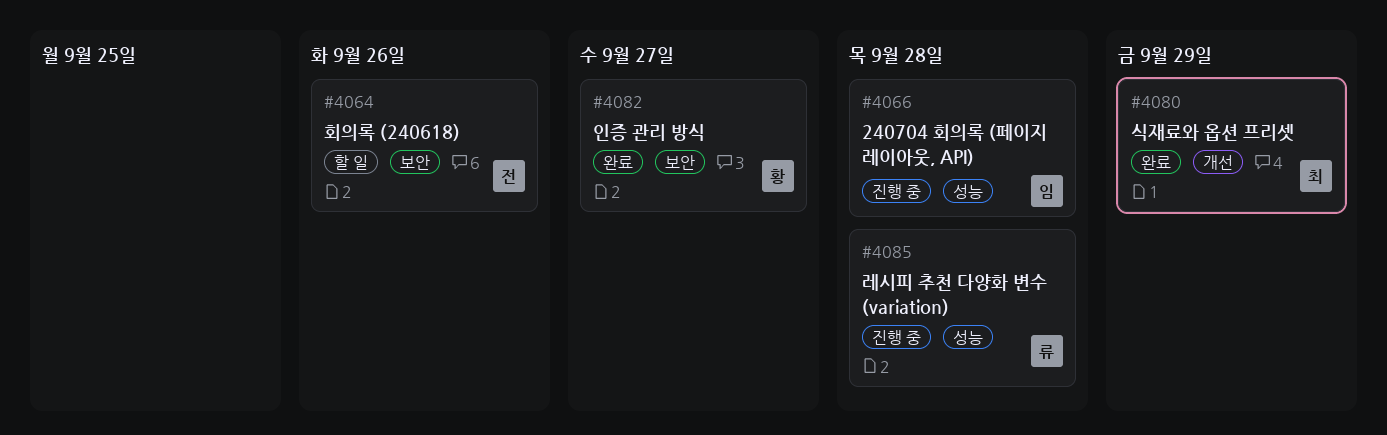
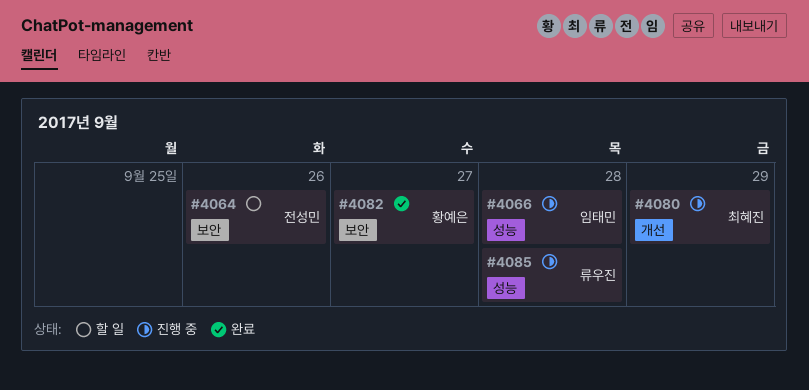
#4080, status: 완료 -> 진행 중

